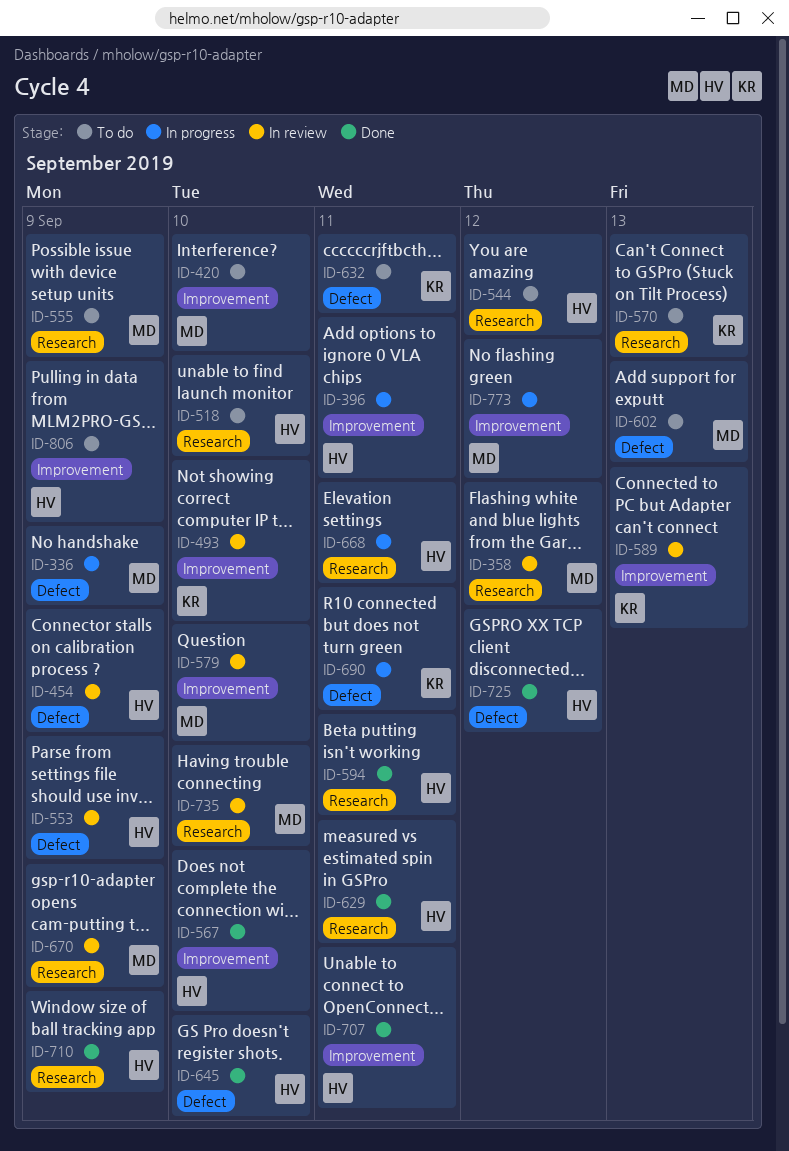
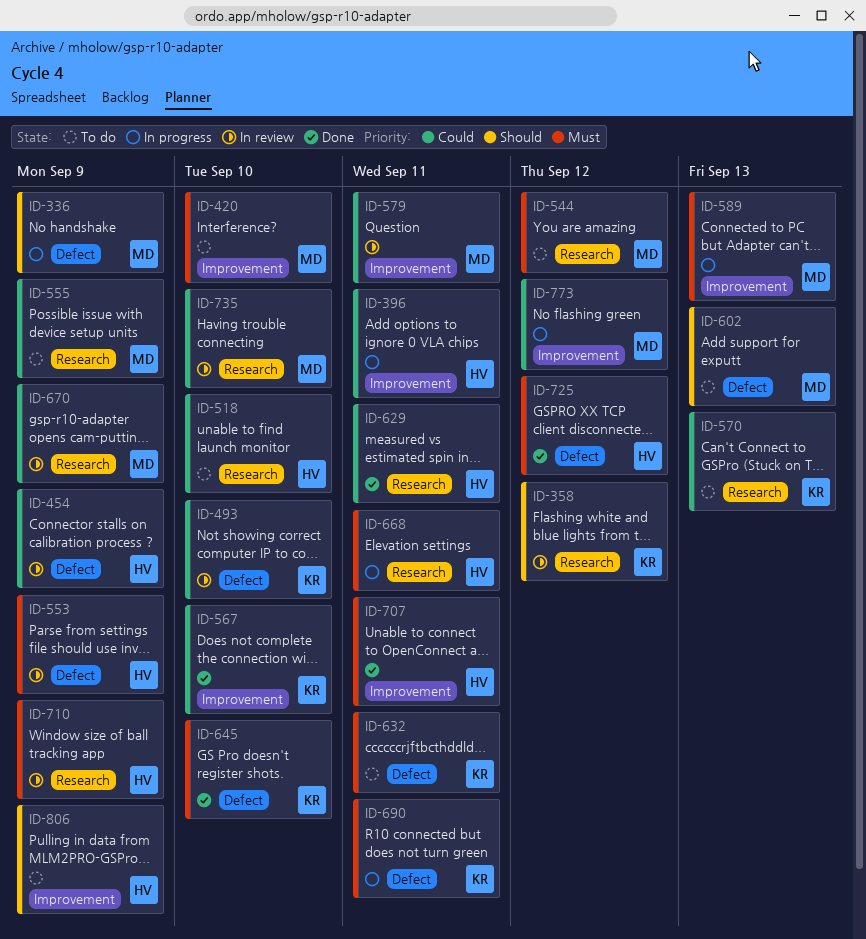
ID-358, owner: MD -> KR
ID-493, label: Improvement -> Defect
ID-544, owner: HV -> MD
ID-567, owner: HV -> KR
ID-579, due: Sep 10 -> Sep 11
ID-589, status: In review -> In progress
ID-589, owner: KR -> MD
ID-594: present -> none
ID-645, owner: HV -> KR
ID-710, status: Done -> In review

